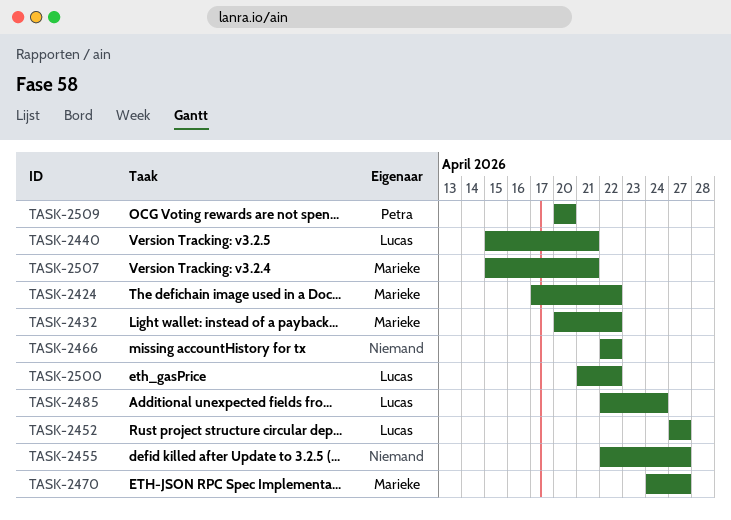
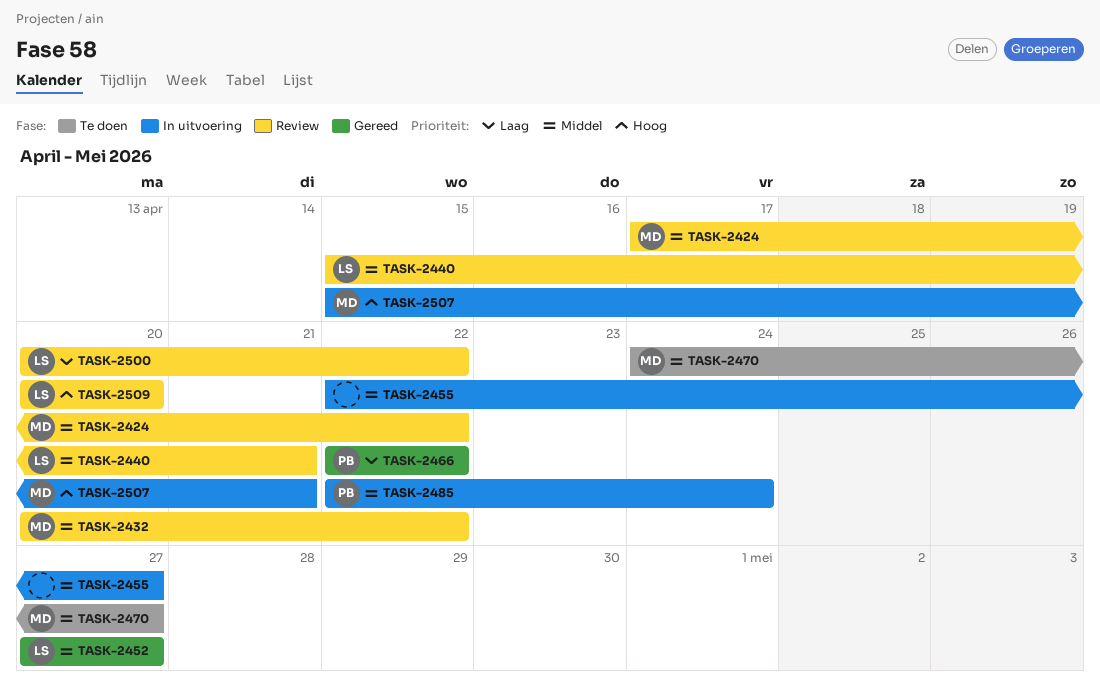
TASK-2466, owner: none -> Petra
TASK-2485, owner: Lucas -> Petra
TASK-2500, start: Apr 21 -> Apr 20
TASK-2509, owner: Petra -> Lucas

